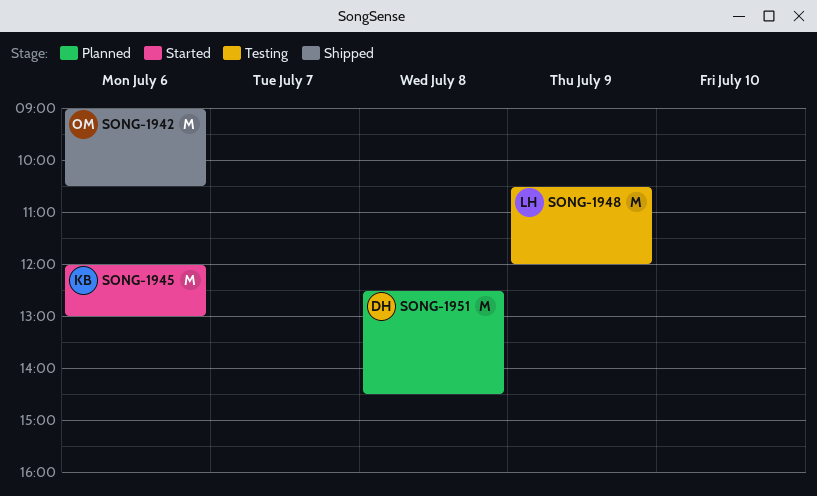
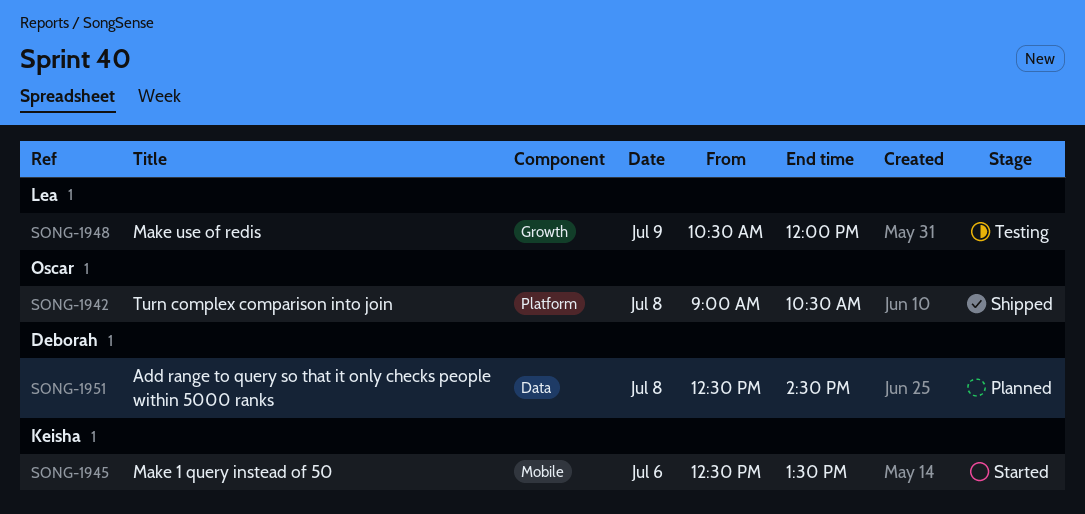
SONG-1942, day: Jul 6 -> Jul 8
SONG-1945, begins: 12:00 -> 12:30
SONG-1945, ends: 13:00 -> 13:30

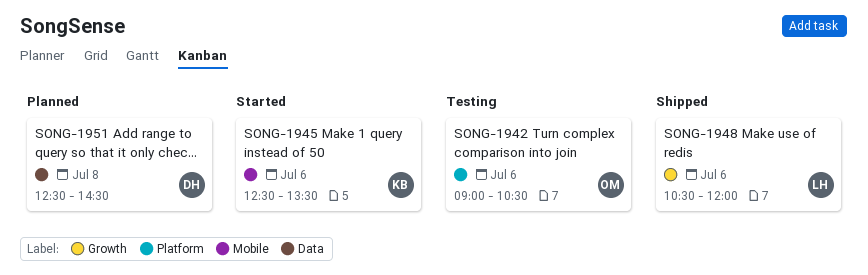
SONG-1942, status: Shipped -> Testing
SONG-1942, day: Jul 8 -> Jul 6
SONG-1948, status: Testing -> Shipped
SONG-1948, day: Jul 9 -> Jul 6

